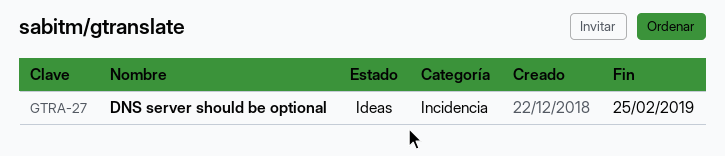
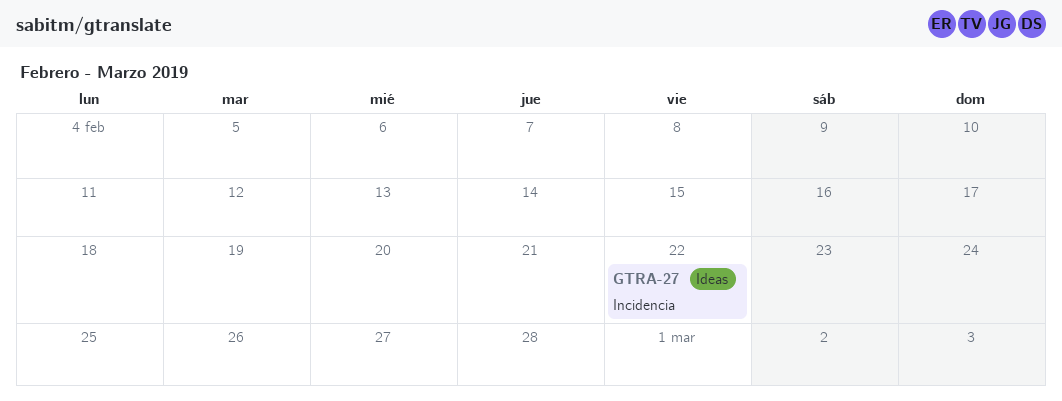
GTRA-27, due: Feb 25 -> Feb 22

